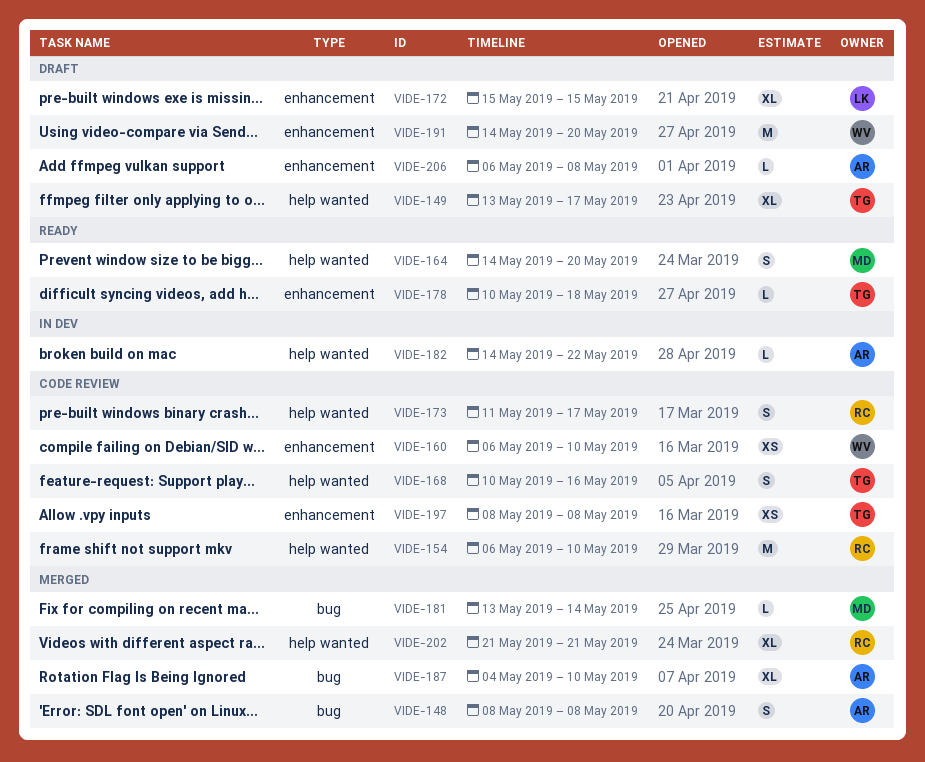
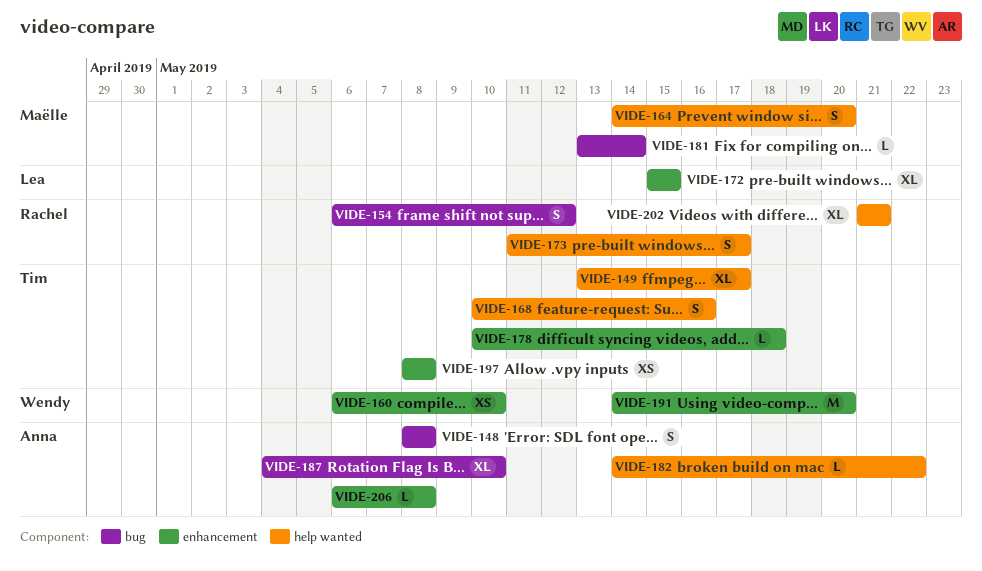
VIDE-154, label: help wanted -> bug
VIDE-154, estimate: M -> S
VIDE-154, due: May 10 -> May 12

